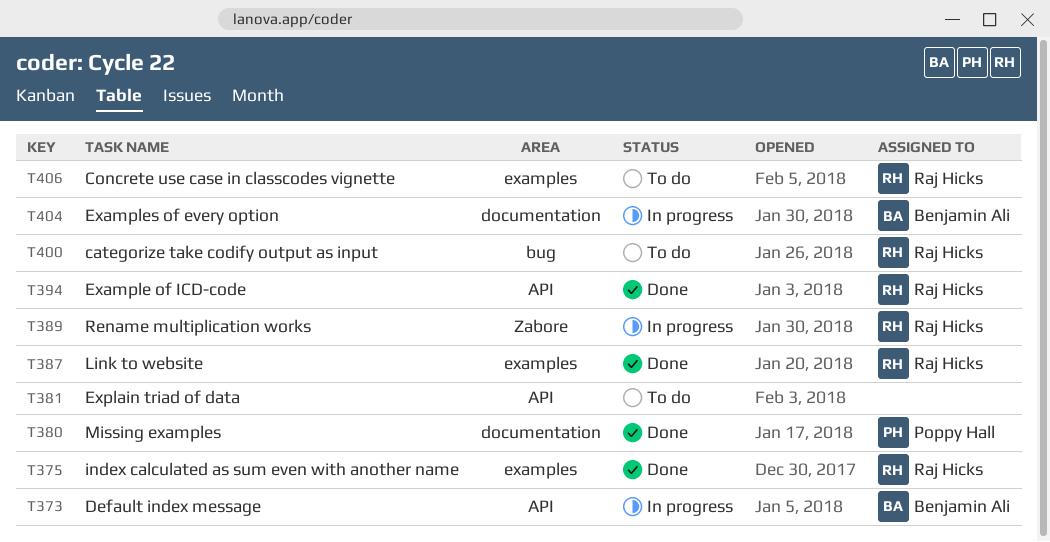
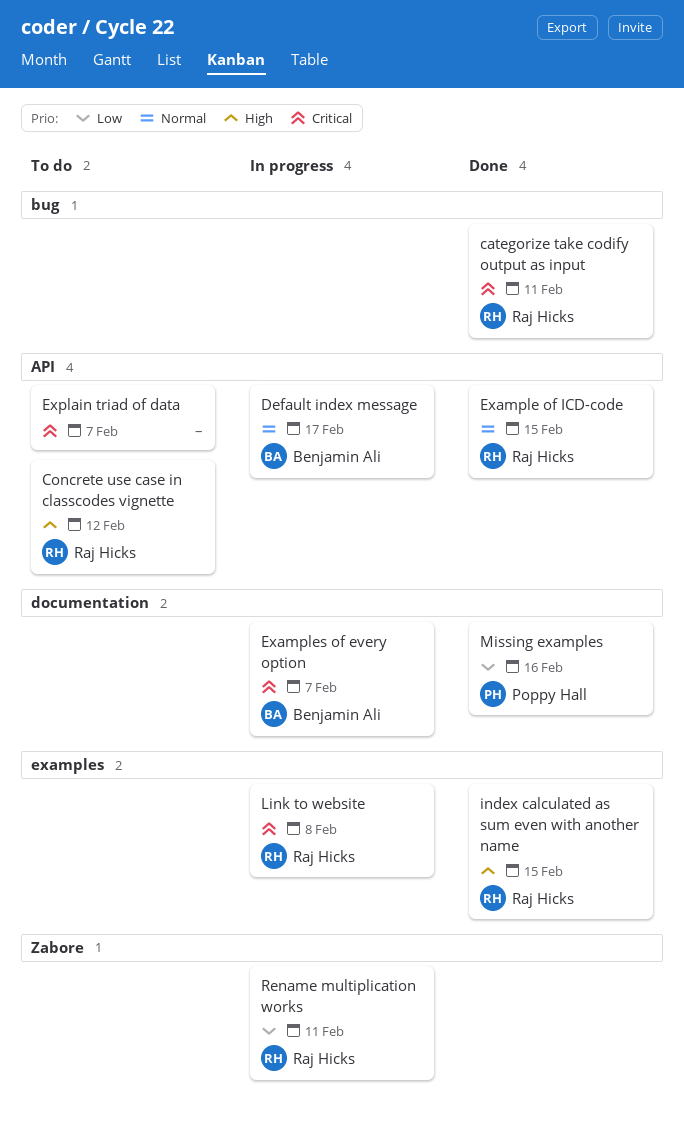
categorize take codify output as input, status: To do -> Done
Concrete use case in classcodes vignette, label: examples -> API
Link to website, status: Done -> In progress

